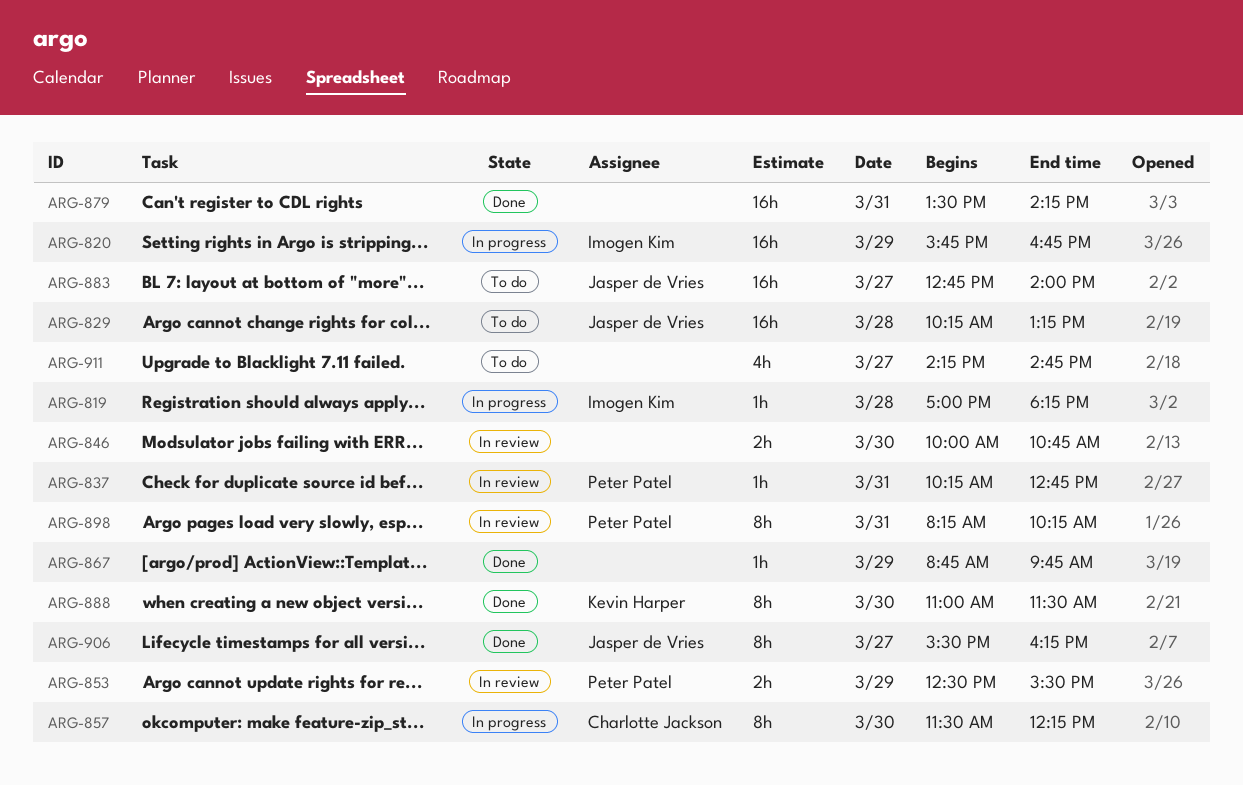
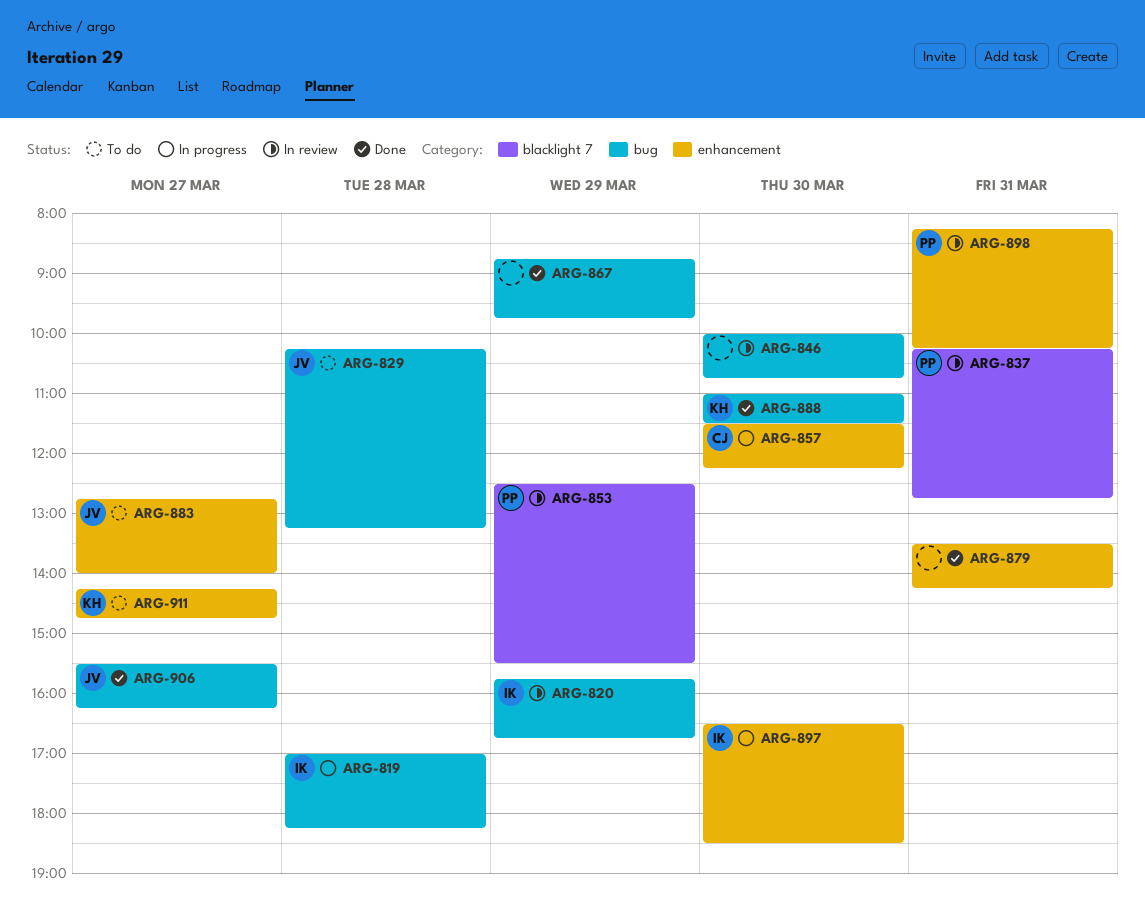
ARG-820, status: In progress -> In review
ARG-897: none -> present
ARG-911, owner: none -> Kevin Harper

